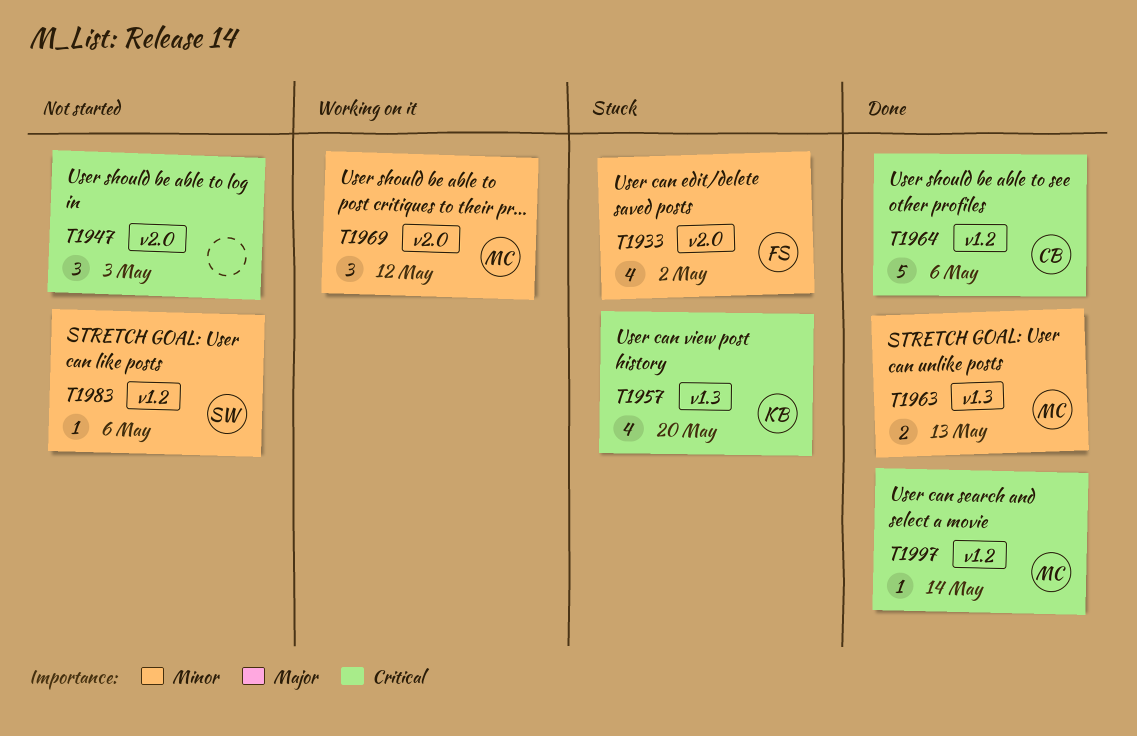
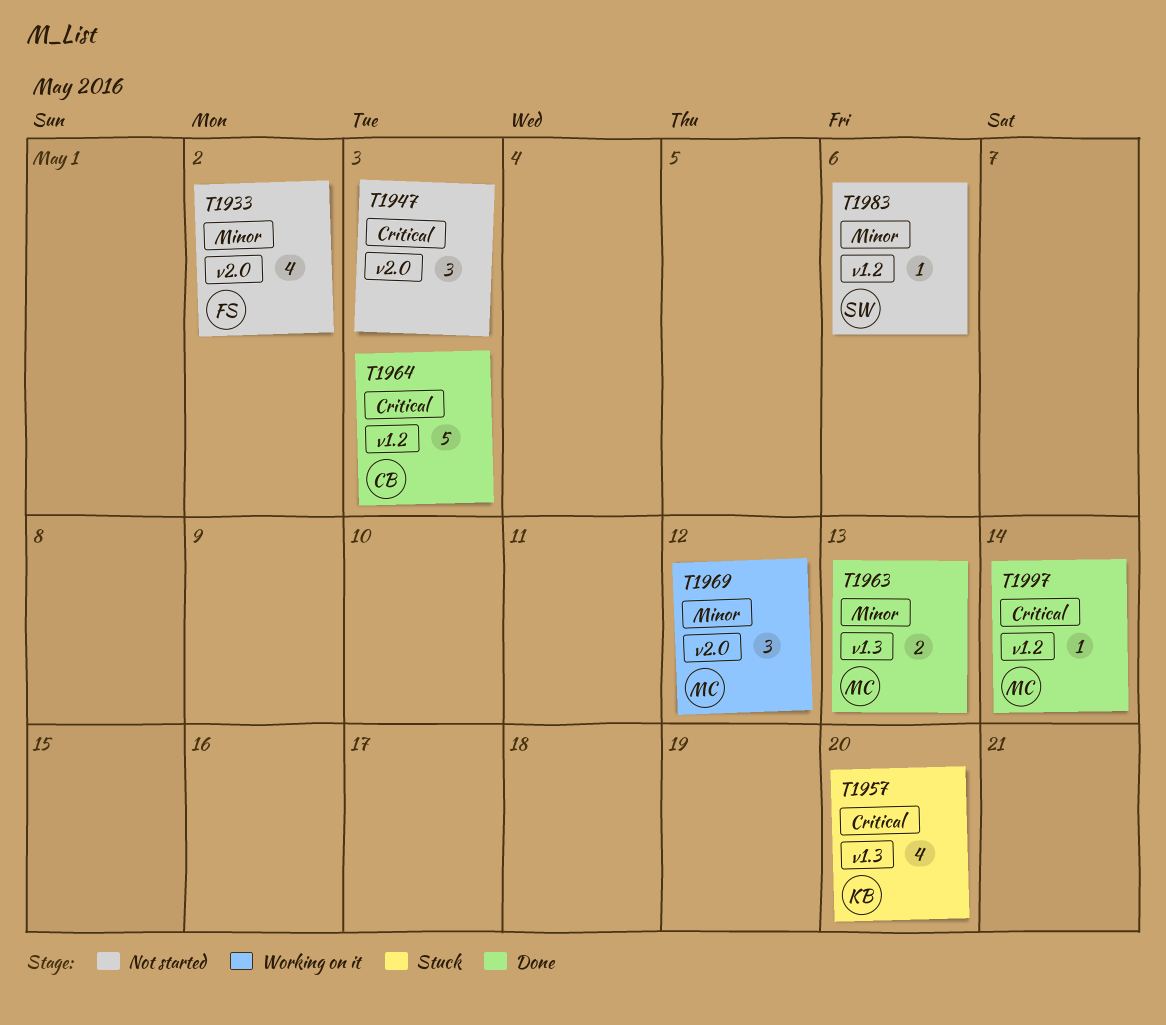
T1933, status: Stuck -> Not started
T1964, due: May 6 -> May 3

